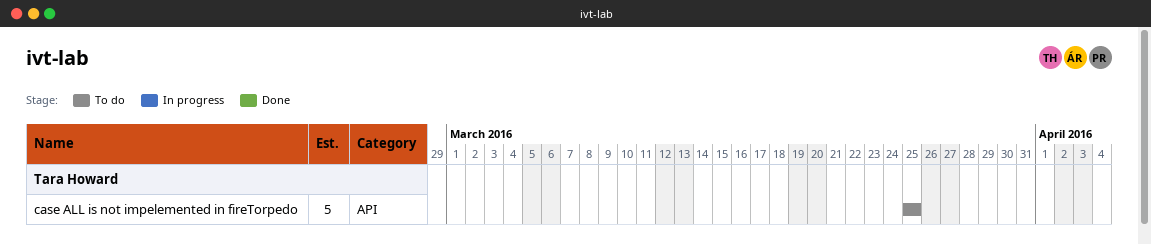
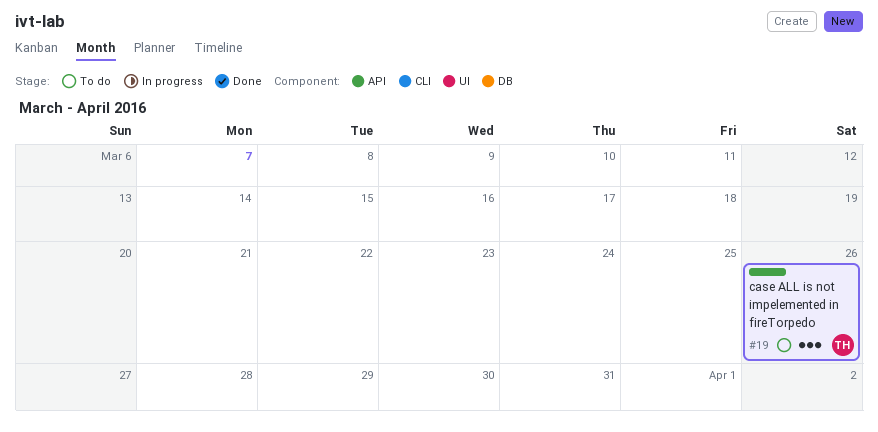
case ALL is not impelemented in fireTorpedo, estimate: 5 -> 3
case ALL is not impelemented in fireTorpedo, due: Mar 25 -> Mar 26

